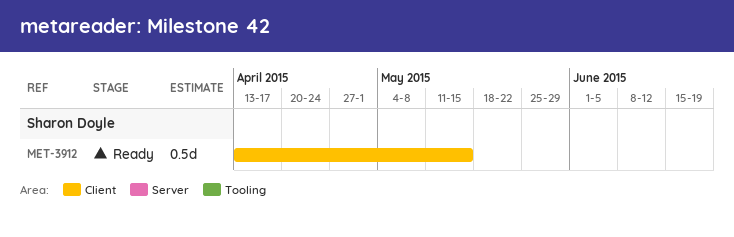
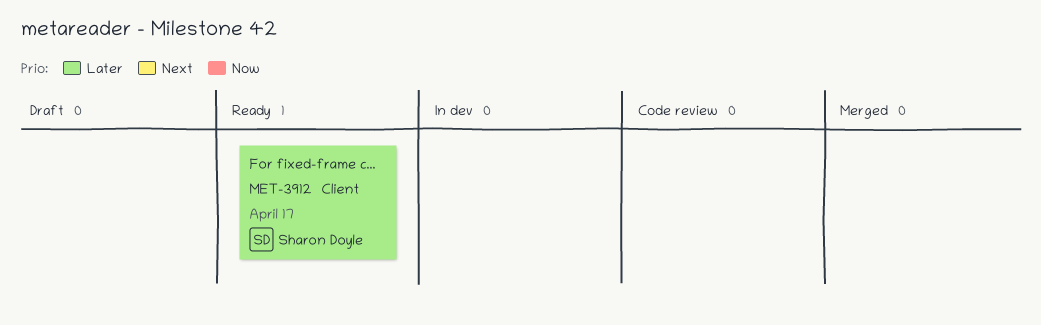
MET-3912, due: May 15 -> Apr 17

